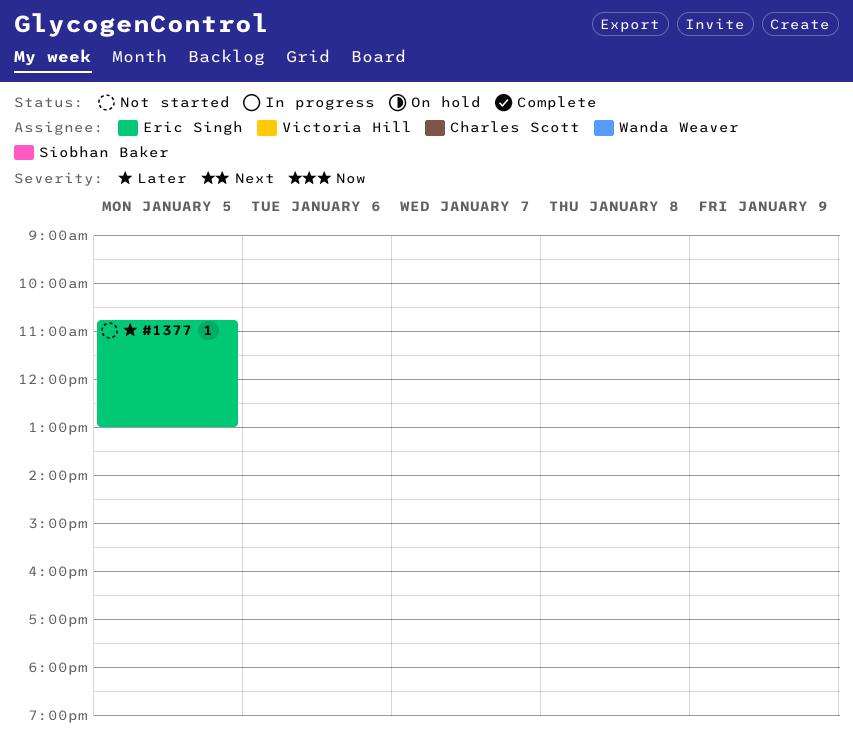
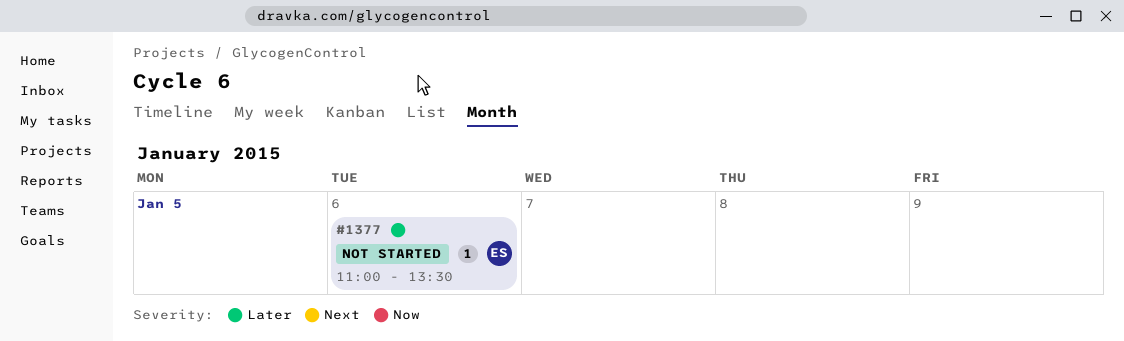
#1377, day: Jan 5 -> Jan 6
#1377, begins: 10:45 -> 11:00
#1377, ends: 13:00 -> 13:30

